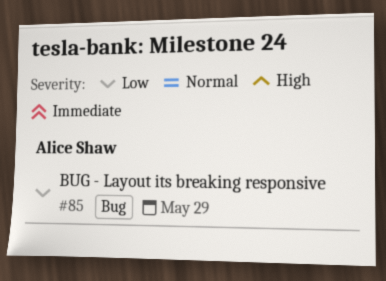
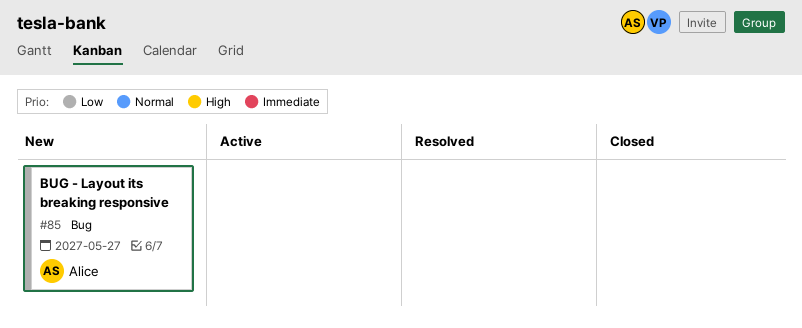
#85, due: May 29 -> May 27

